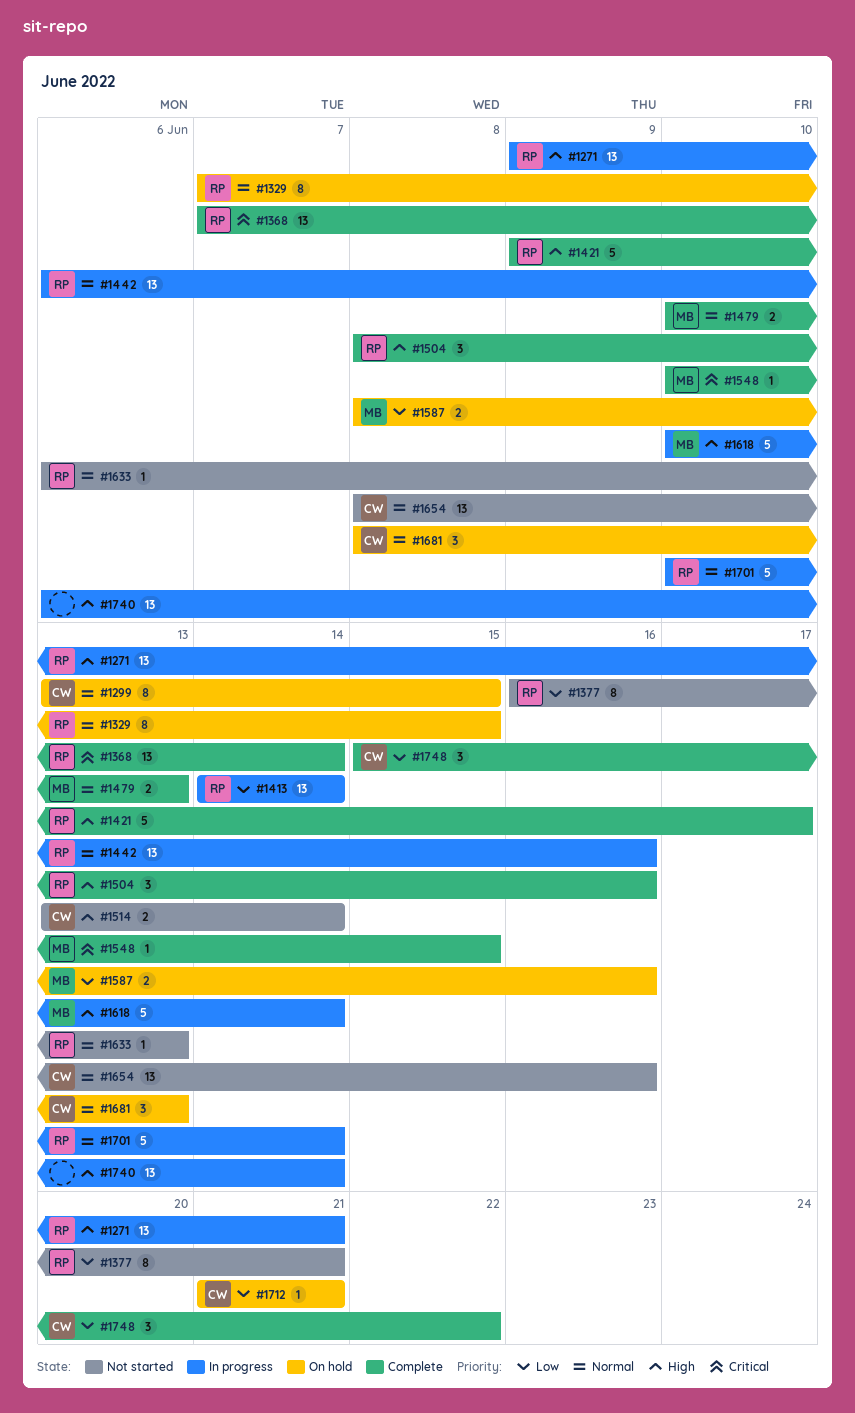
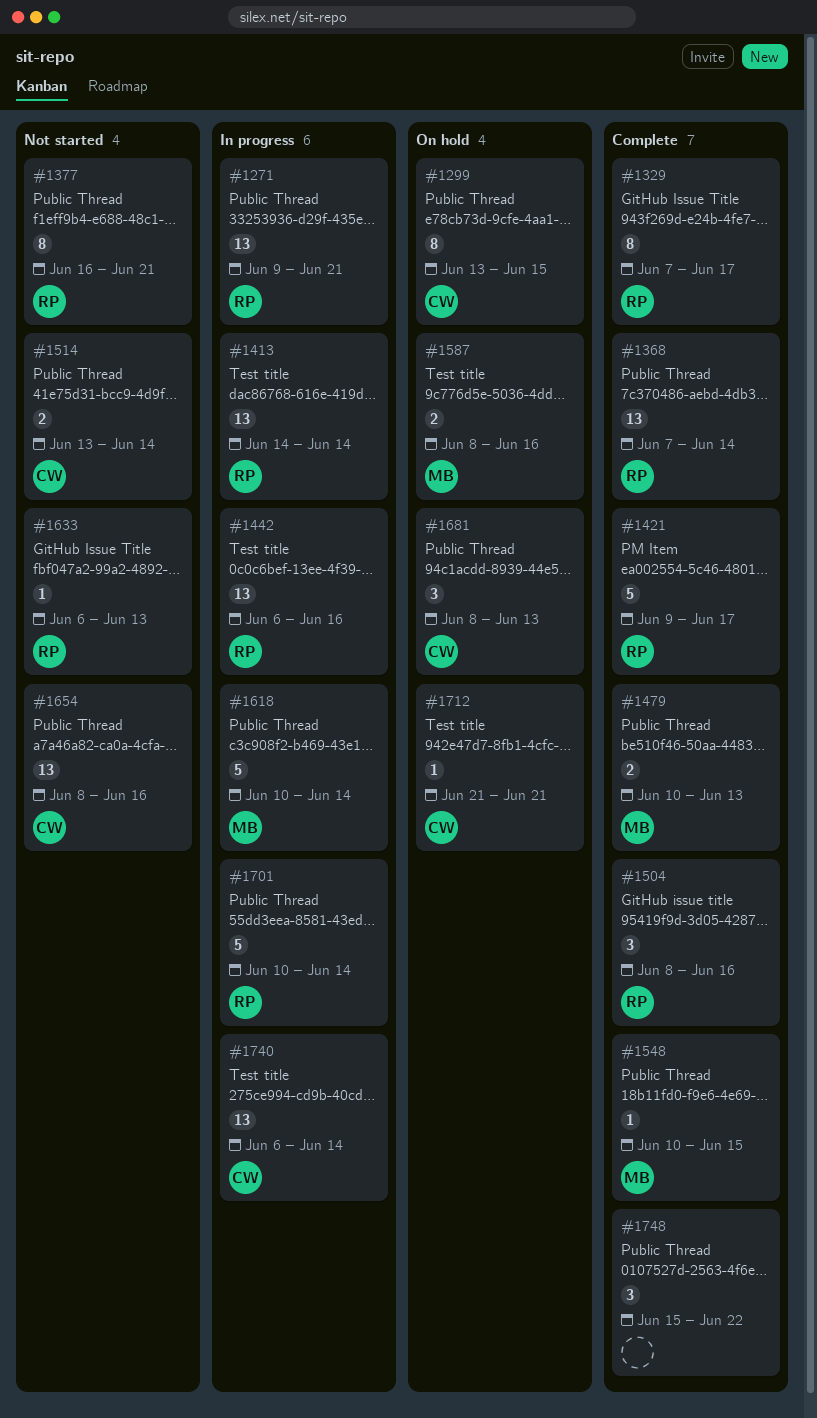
#1329, status: On hold -> Complete
#1329, due: Jun 15 -> Jun 17
#1740, owner: none -> CW
#1748, owner: CW -> none

